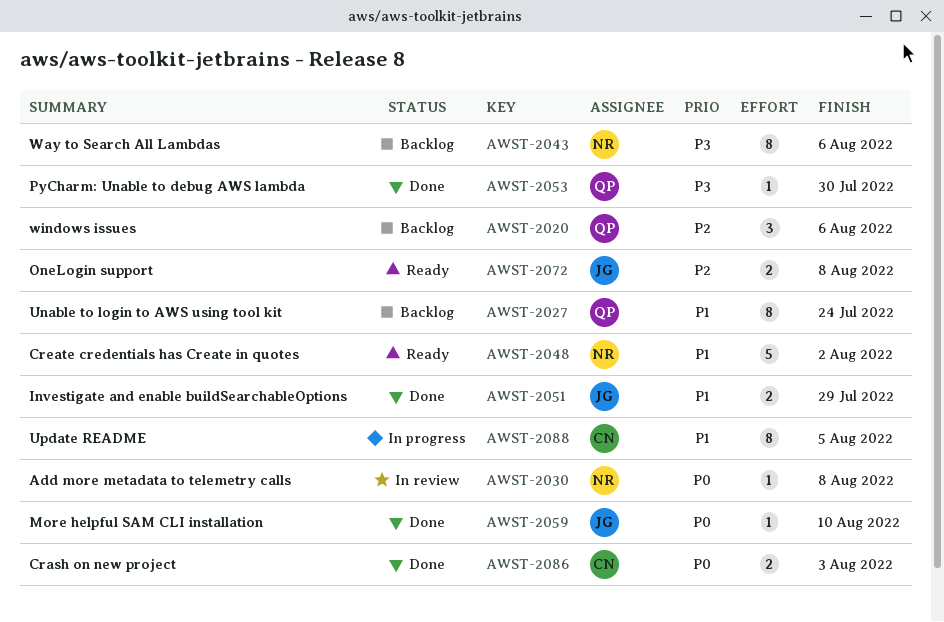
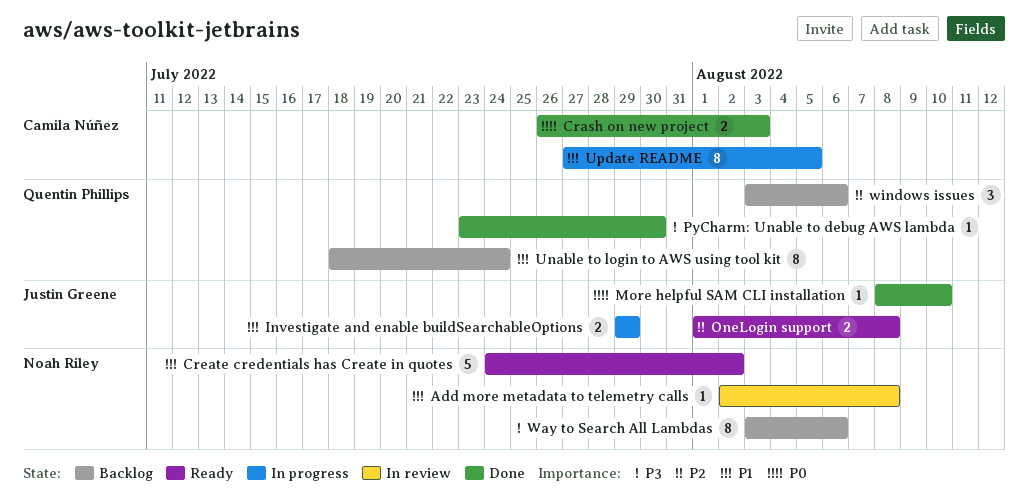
Add more metadata to telemetry calls, priority: P0 -> P1
Investigate and enable buildSearchableOptions, status: Done -> In progress

